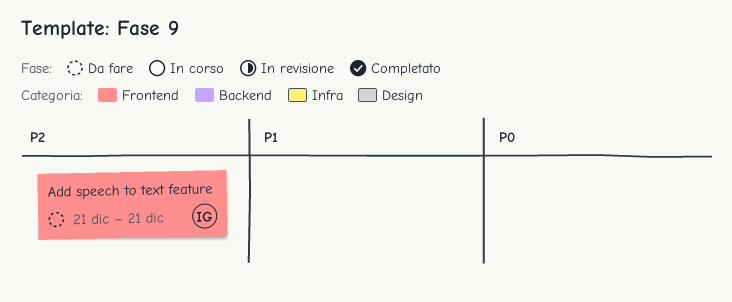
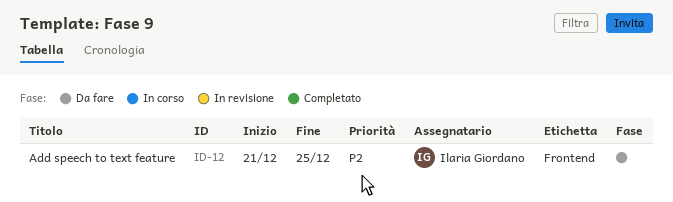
Add speech to text feature, due: Dec 21 -> Dec 25

